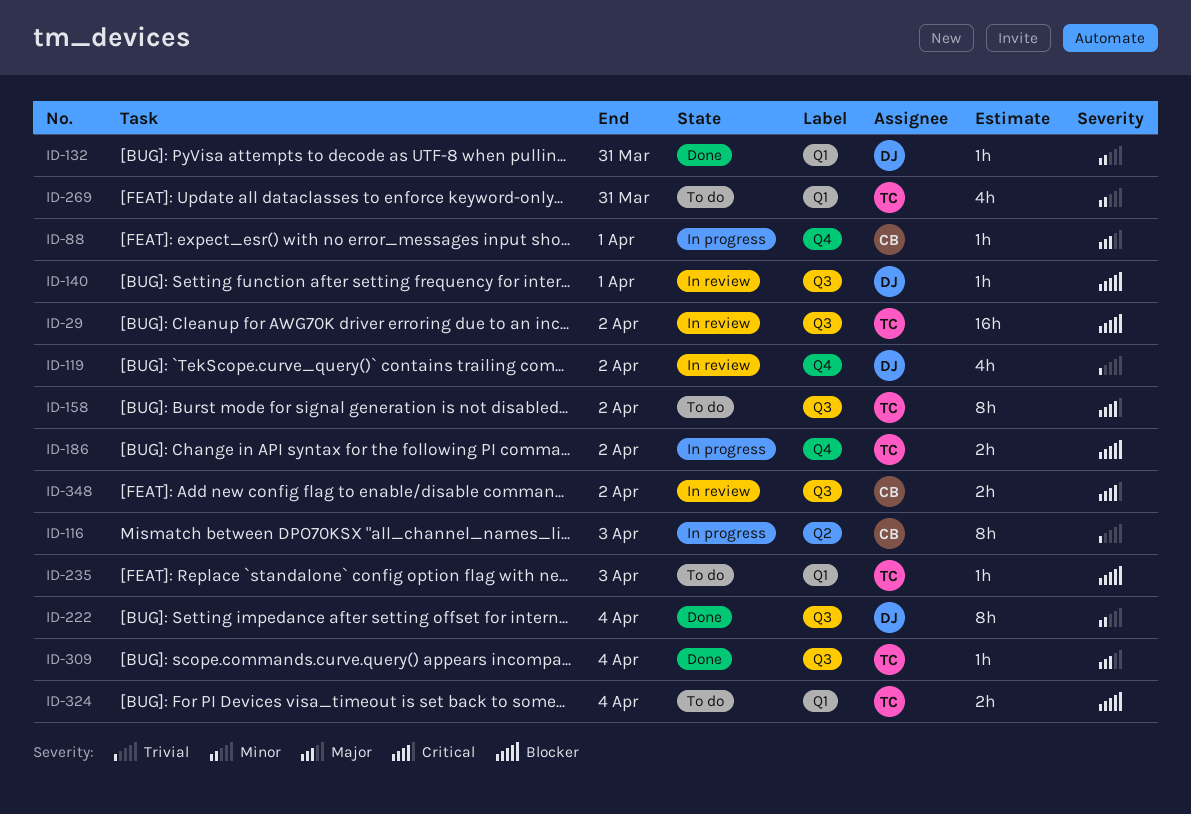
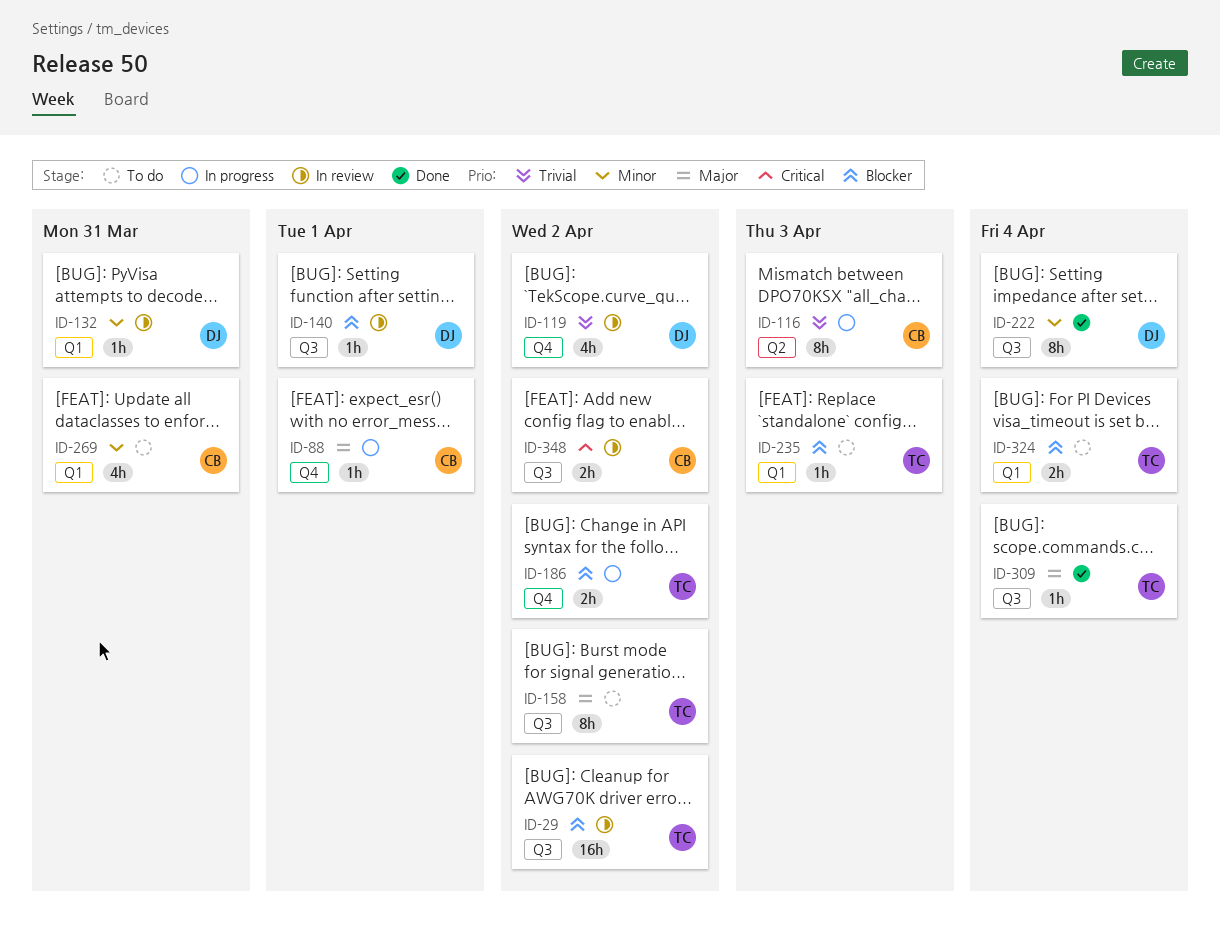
ID-132, status: Done -> In review
ID-158, priority: Critical -> Major
ID-269, owner: TC -> CB

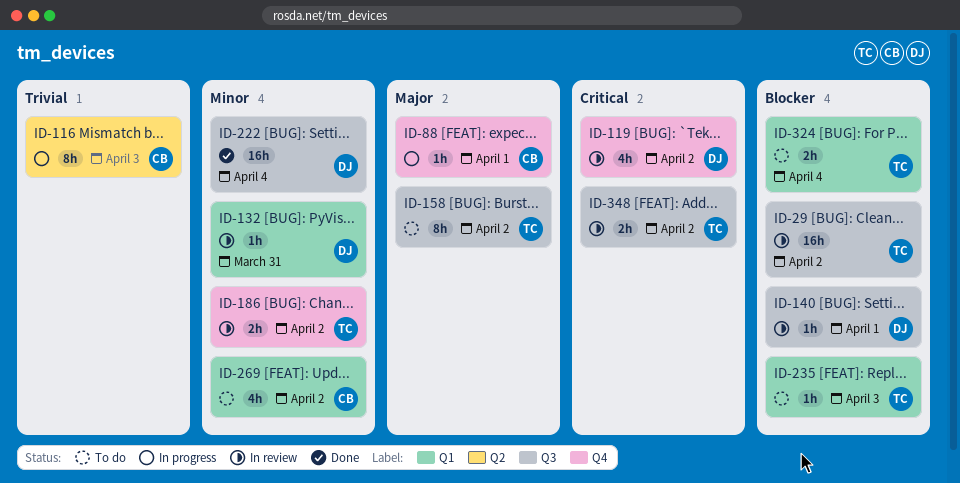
ID-119, priority: Trivial -> Critical
ID-186, status: In progress -> In review
ID-186, priority: Blocker -> Minor
ID-222, estimate: 8h -> 16h
ID-269, due: Mar 31 -> Apr 2
ID-309: present -> none
ID-348, owner: CB -> TC

